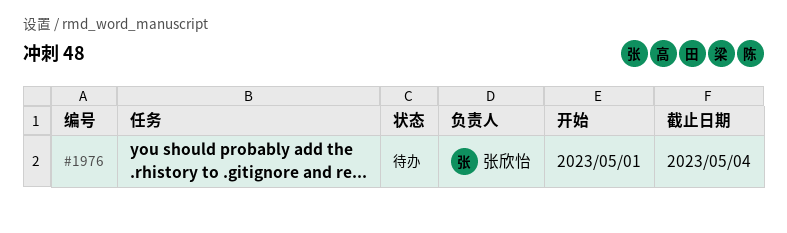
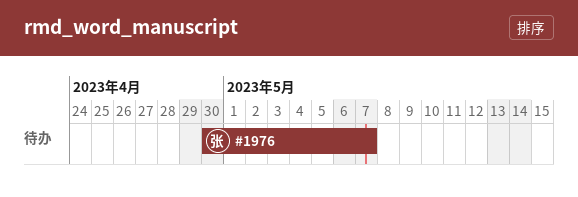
#1976, start: May 1 -> Apr 30
#1976, due: May 4 -> May 7

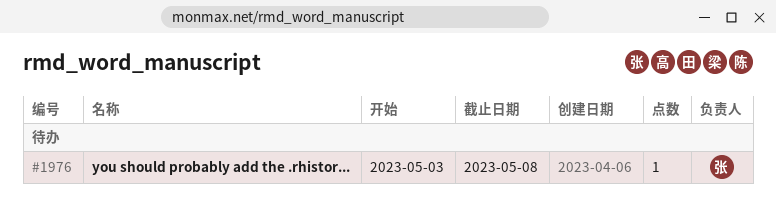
#1976, start: Apr 30 -> May 3
#1976, due: May 7 -> May 8

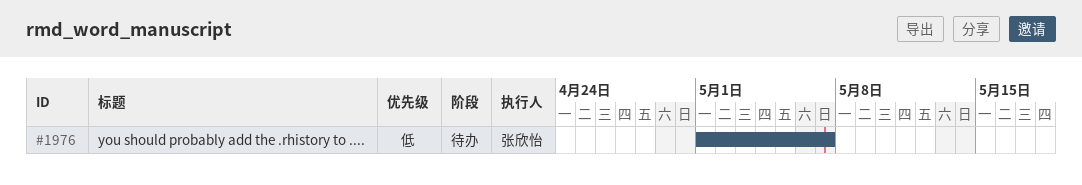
#1976, start: May 3 -> May 1
#1976, due: May 8 -> May 7

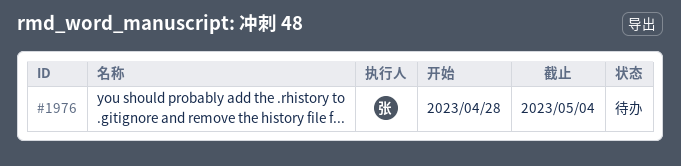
#1976, start: May 1 -> Apr 28
#1976, due: May 7 -> May 4

